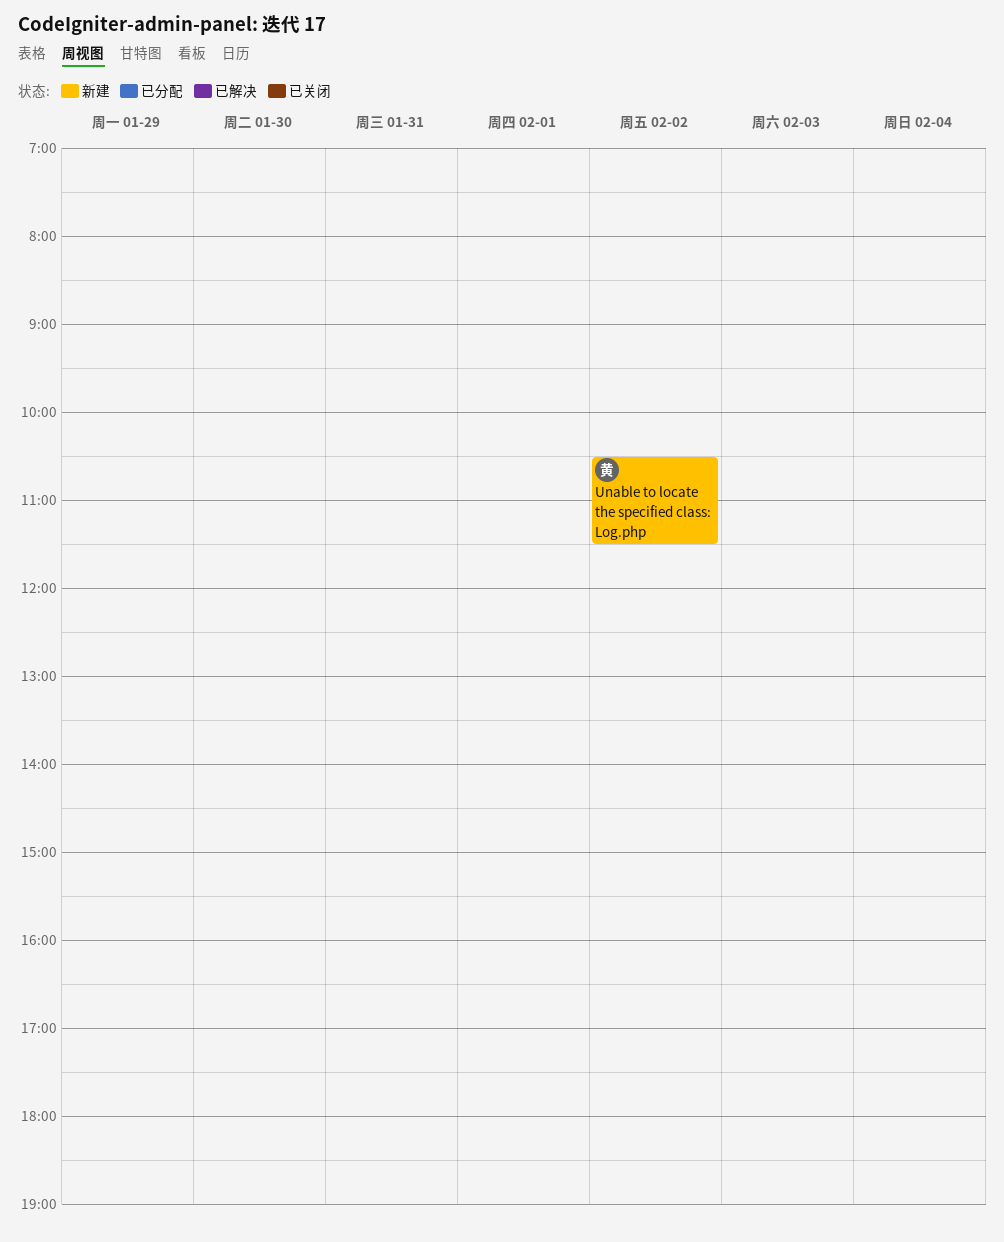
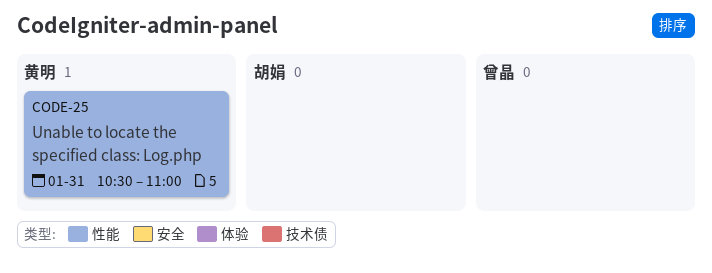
Unable to locate the specified class: Log.php, day: Feb 2 -> Jan 31
Unable to locate the specified class: Log.php, ends: 11:30 -> 11:00

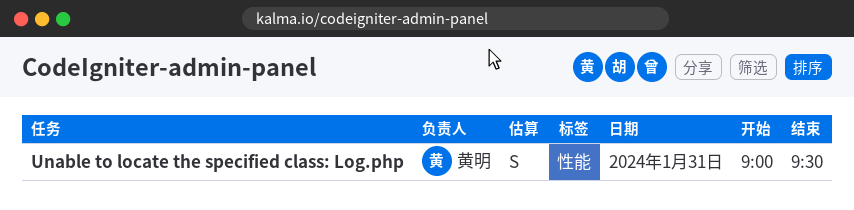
Unable to locate the specified class: Log.php, begins: 10:30 -> 09:00
Unable to locate the specified class: Log.php, ends: 11:00 -> 09:30

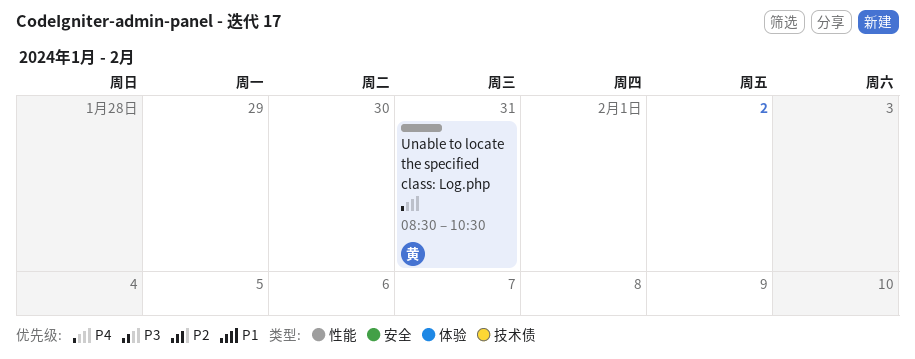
Unable to locate the specified class: Log.php, begins: 09:00 -> 08:30
Unable to locate the specified class: Log.php, ends: 09:30 -> 10:30

